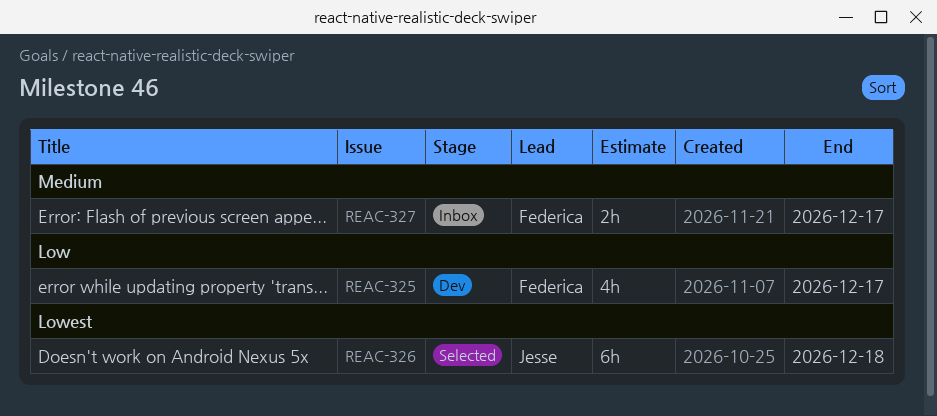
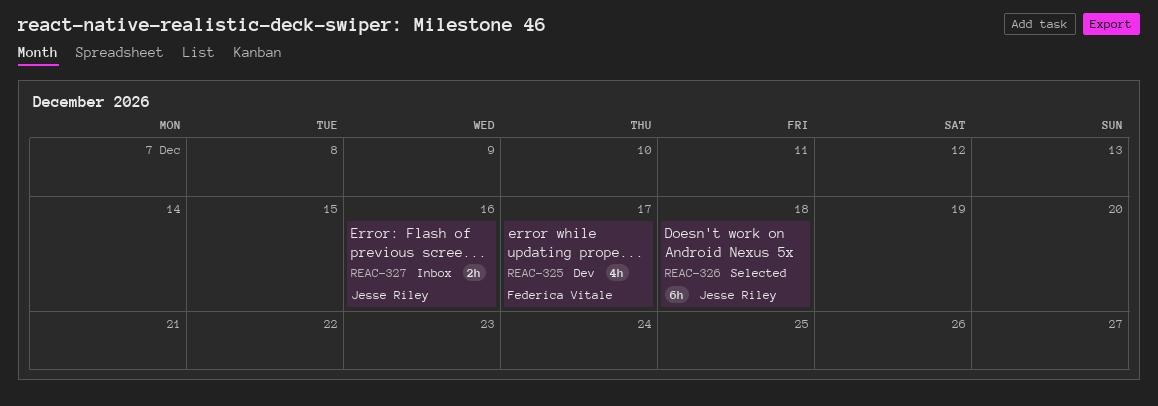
REAC-327, owner: Federica Vitale -> Jesse Riley
REAC-327, due: Dec 17 -> Dec 16

